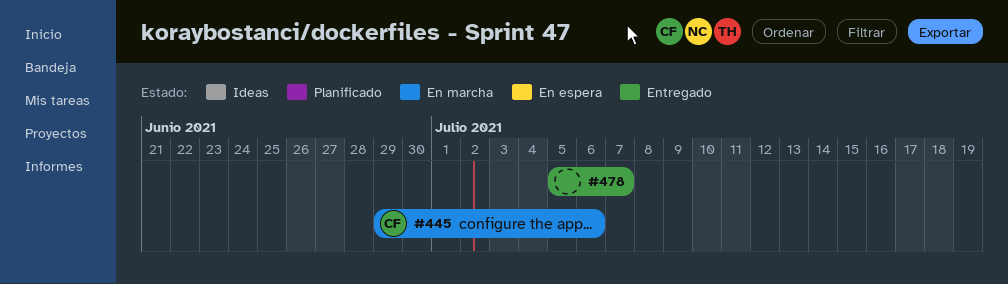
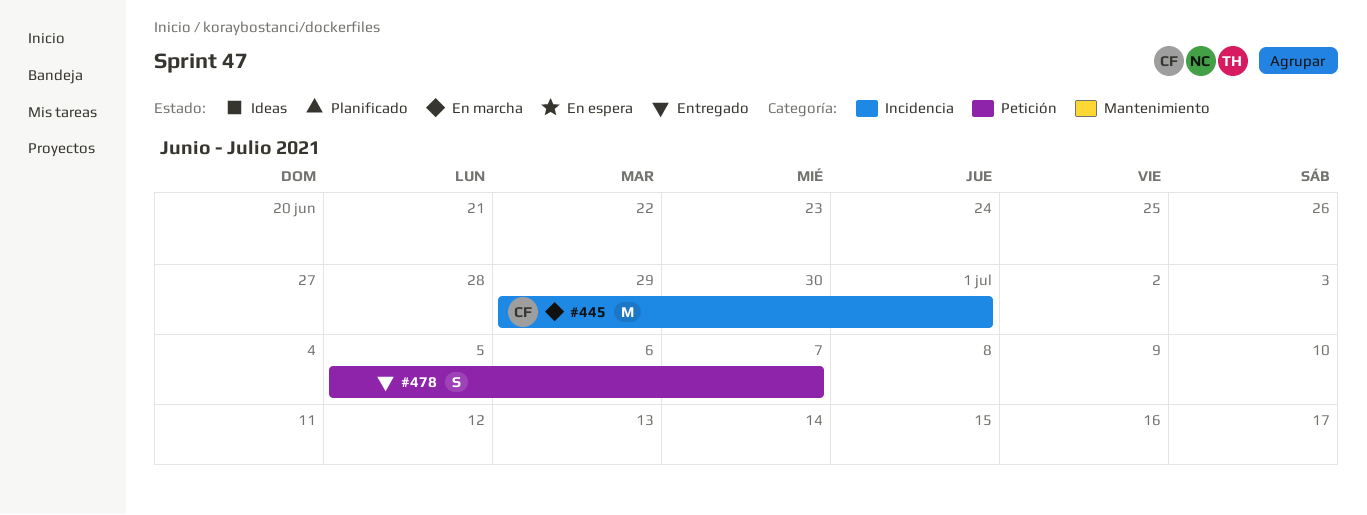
#445, due: Jul 6 -> Jul 1

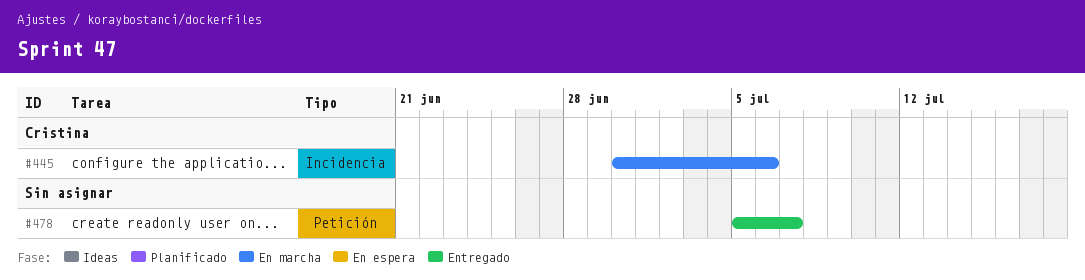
#445, start: Jun 29 -> Jun 30
#445, due: Jul 1 -> Jul 6

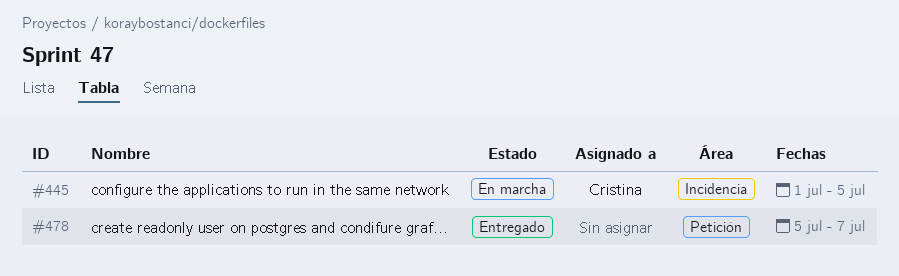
#445, start: Jun 30 -> Jul 1
#445, due: Jul 6 -> Jul 5

